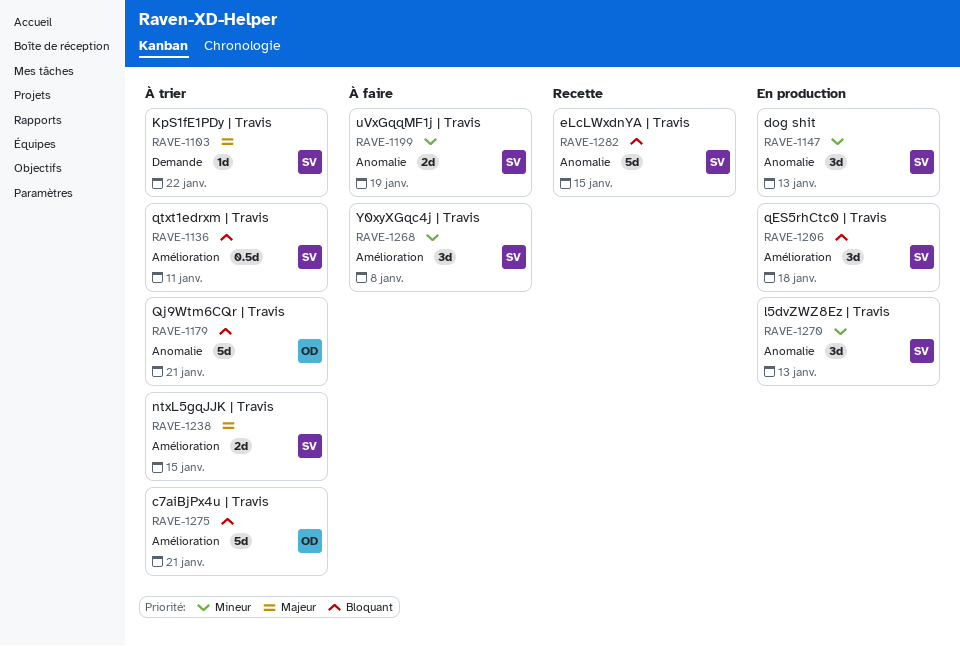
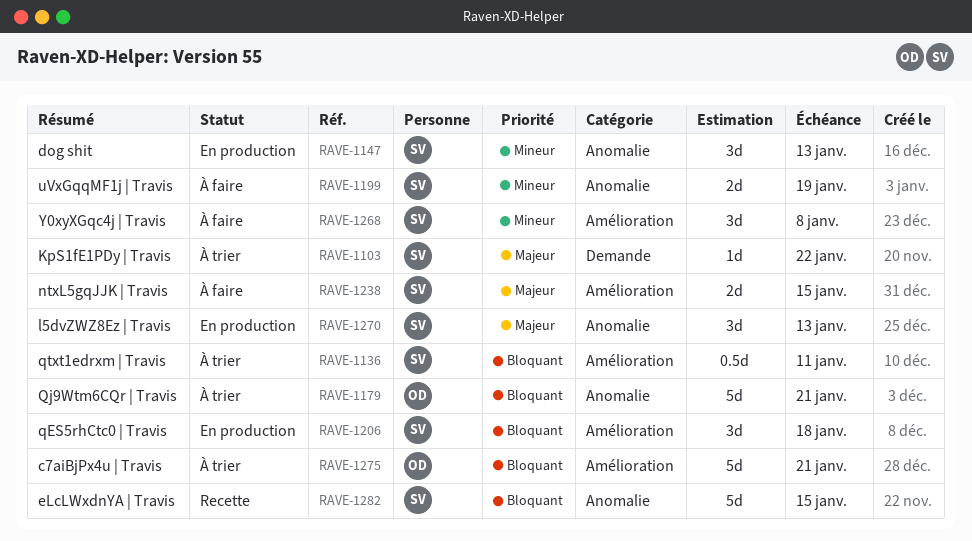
RAVE-1238, status: À trier -> À faire
RAVE-1270, priority: Mineur -> Majeur

